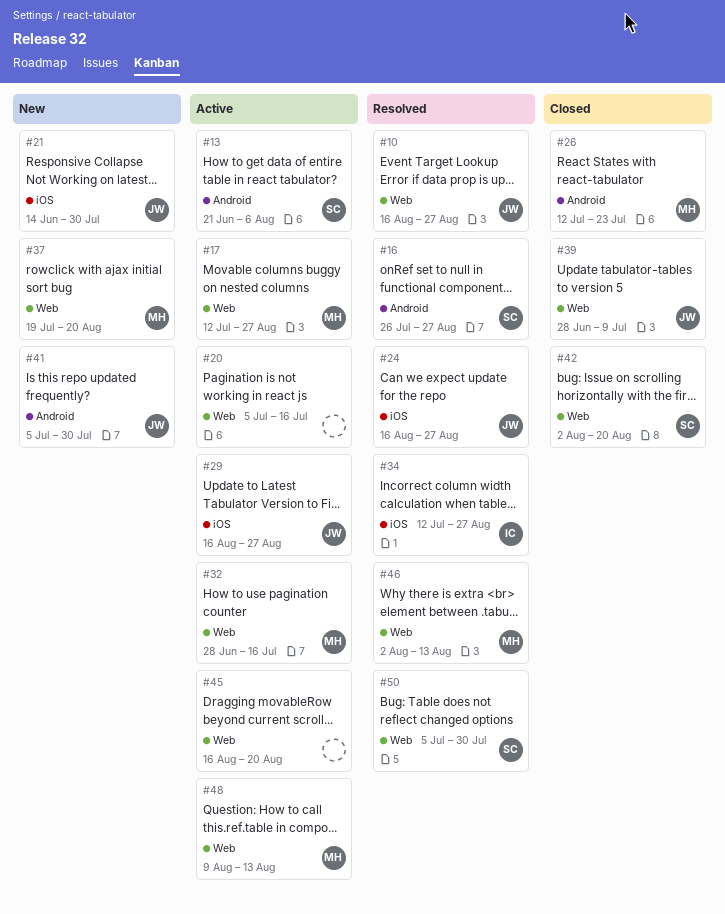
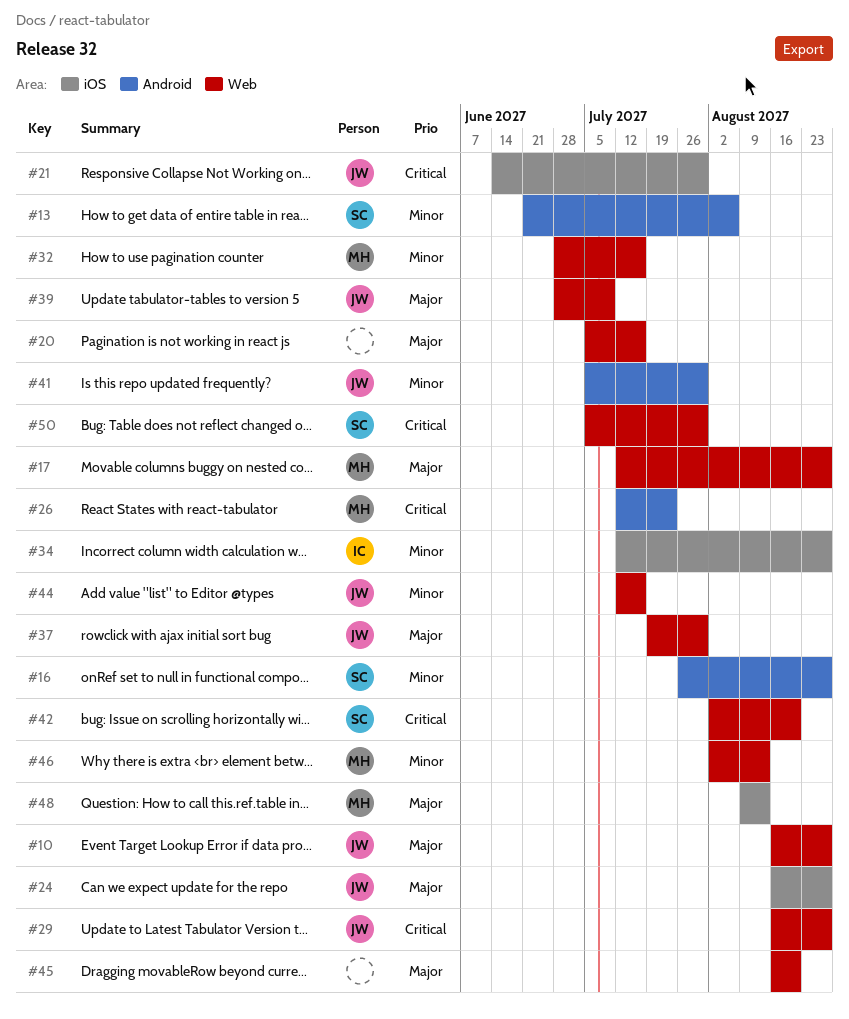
#29, label: iOS -> Web
#37, owner: MH -> JW
#37, due: Aug 20 -> Jul 30
#44: none -> present
#48, label: Web -> iOS

